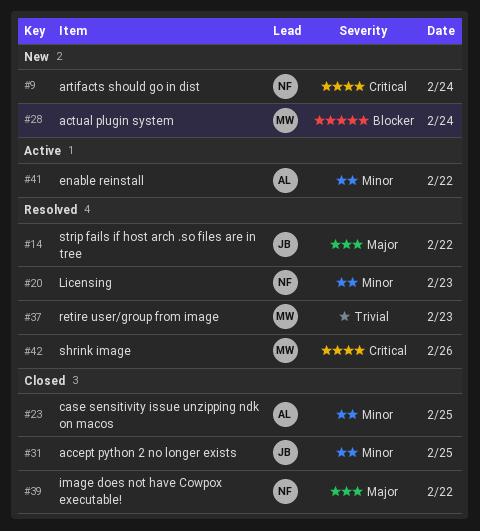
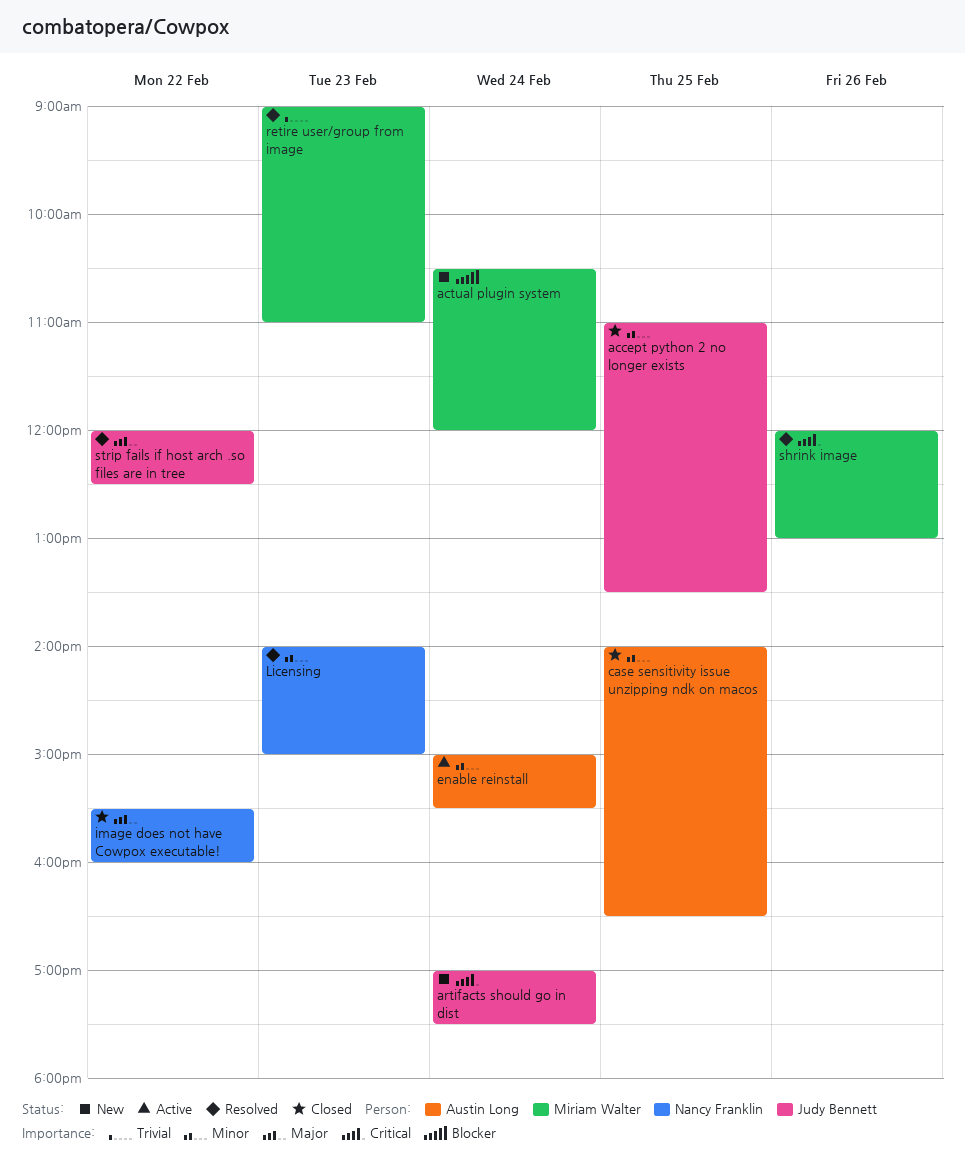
artifacts should go in dist, owner: Nancy Franklin -> Judy Bennett
enable reinstall, day: Feb 22 -> Feb 24

